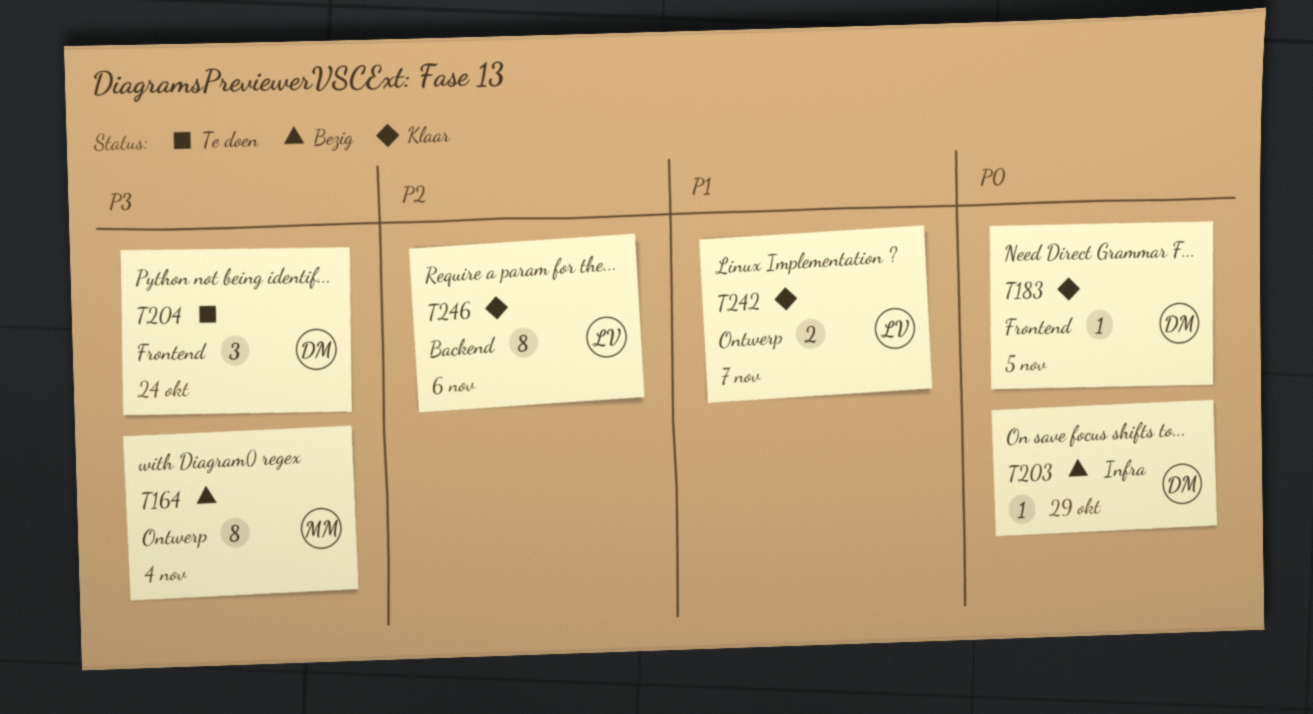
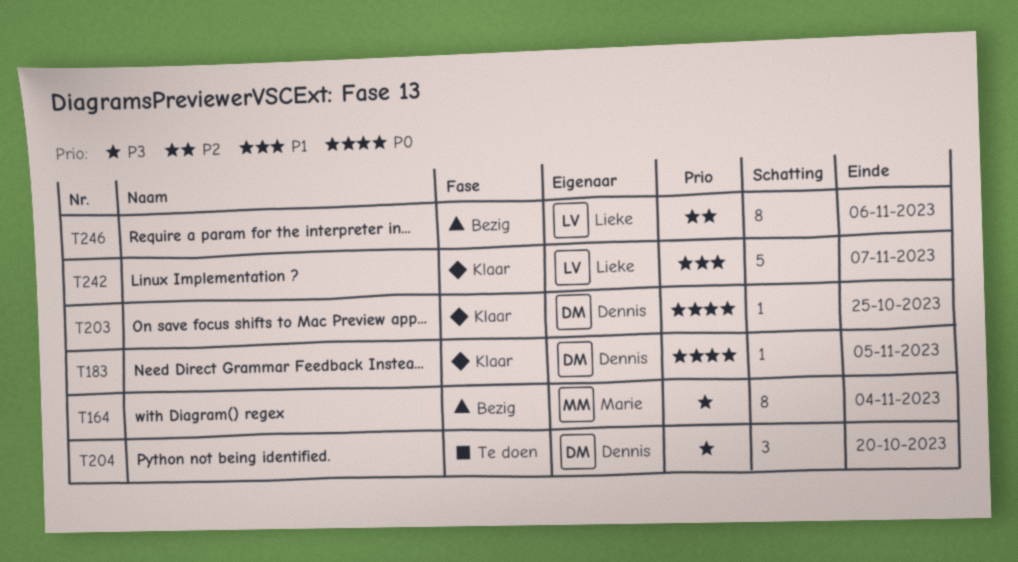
T203, status: Bezig -> Klaar
T203, due: Oct 29 -> Oct 25
T204, due: Oct 24 -> Oct 20
T242, estimate: 2 -> 5
T246, status: Klaar -> Bezig

